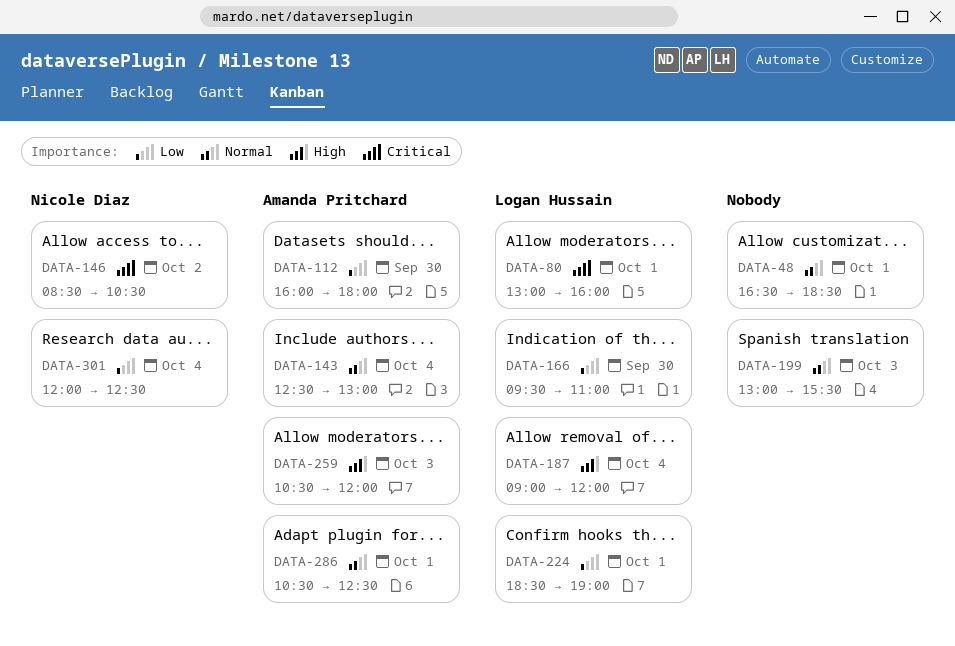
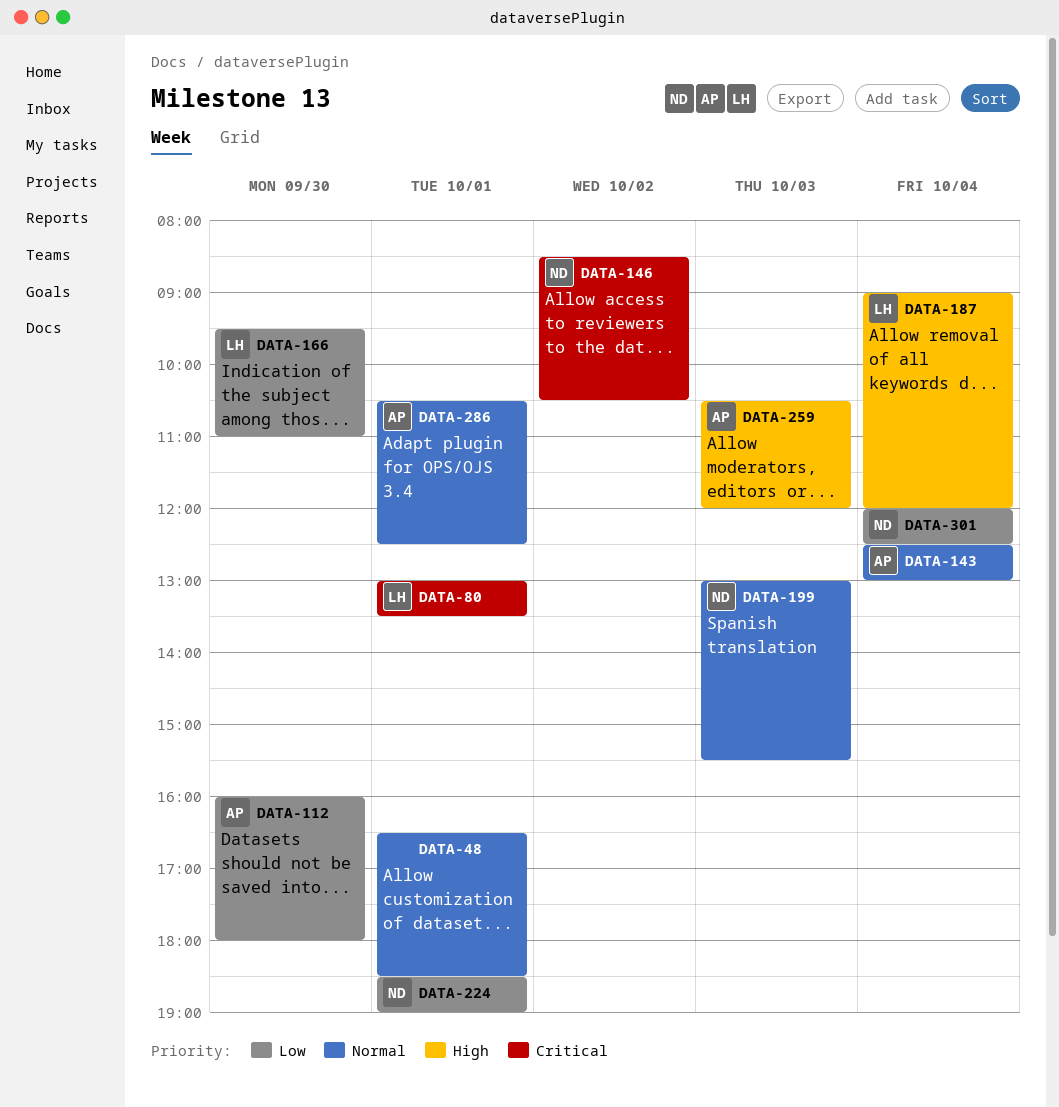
DATA-80, ends: 16:00 -> 13:30
DATA-199, owner: none -> Nicole Diaz
DATA-224, owner: Logan Hussain -> Nicole Diaz

